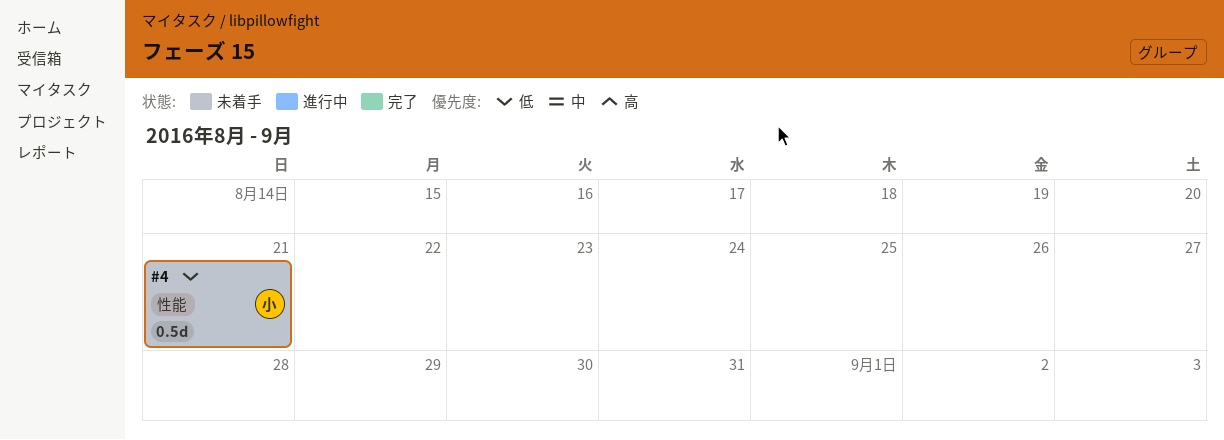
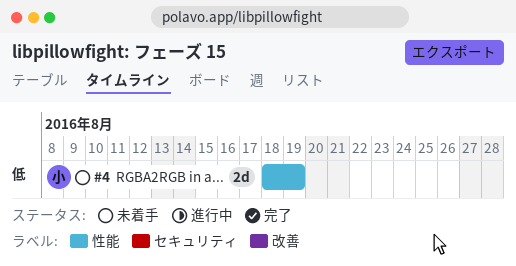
#4, estimate: 0.5d -> 2d
#4, due: Aug 21 -> Aug 19

